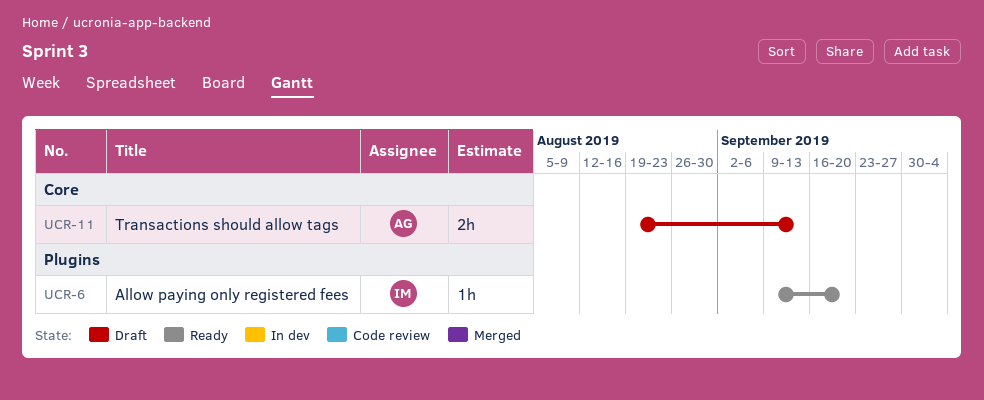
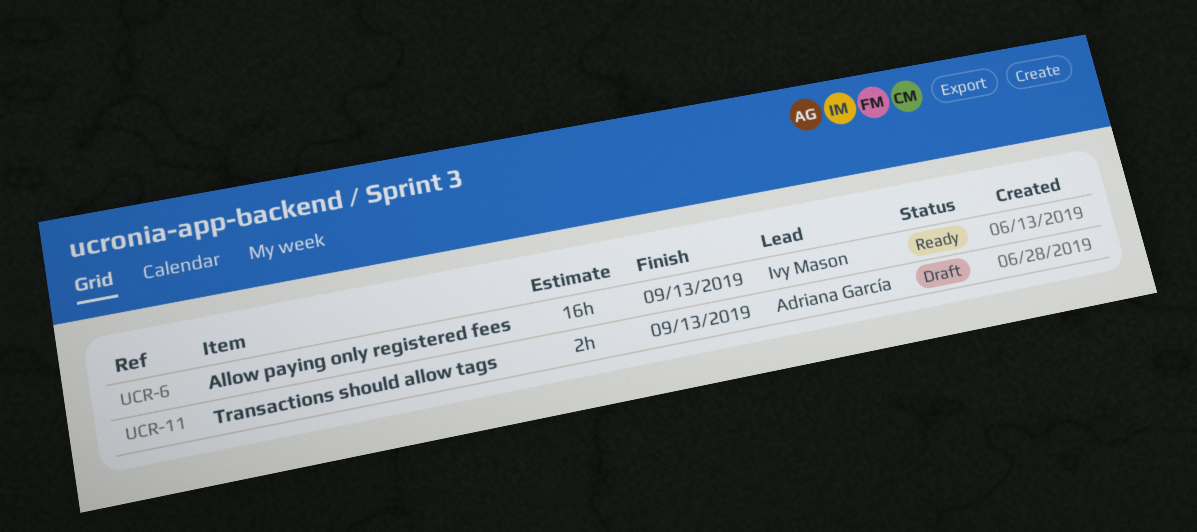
UCR-6, estimate: 1h -> 16h
UCR-6, due: Sep 20 -> Sep 13

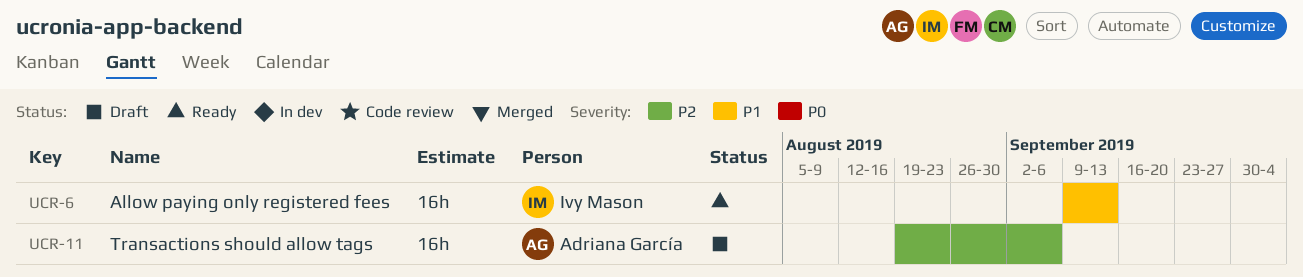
UCR-11, estimate: 2h -> 16h
UCR-11, due: Sep 13 -> Sep 6

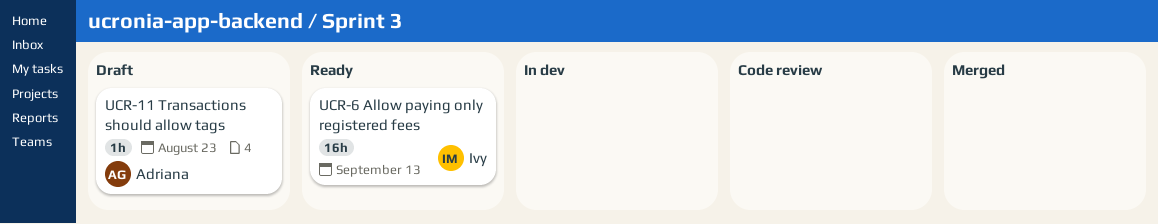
UCR-11, estimate: 16h -> 1h
UCR-11, due: Sep 6 -> Aug 23

